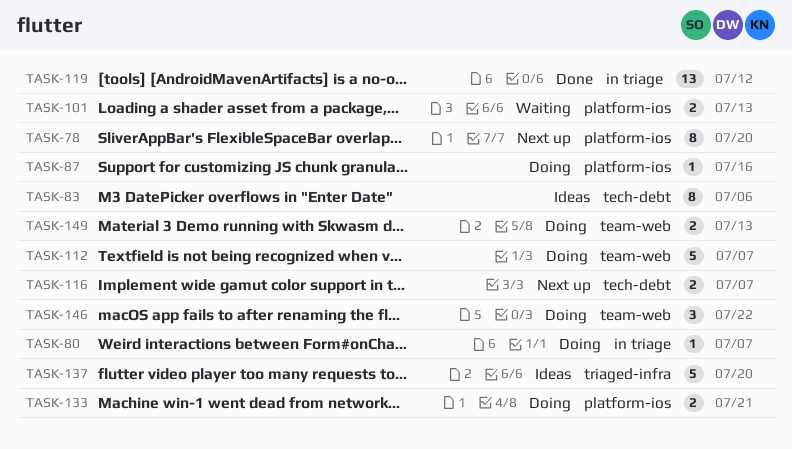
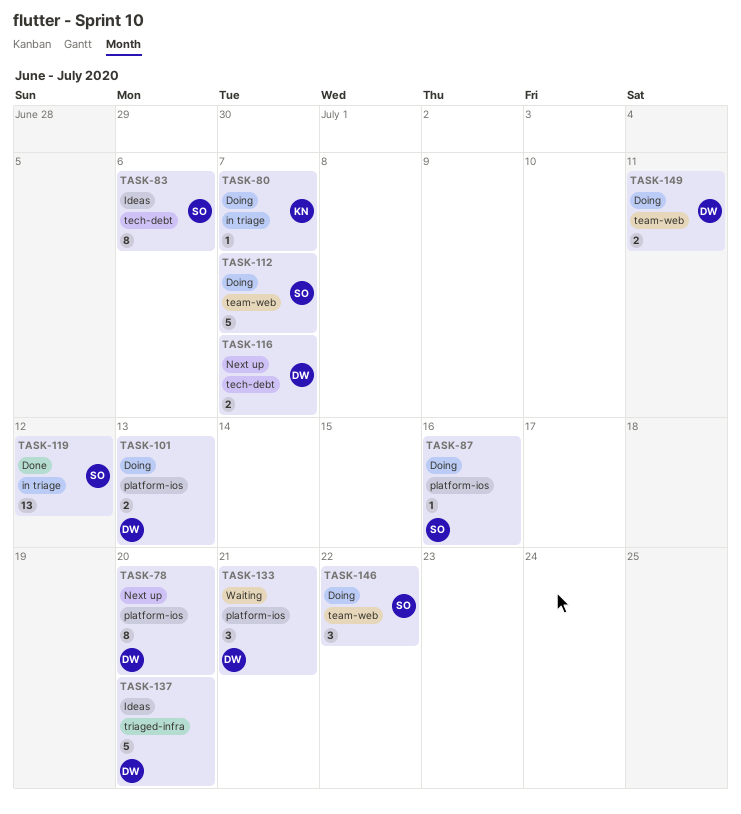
TASK-101, status: Waiting -> Doing
TASK-133, status: Doing -> Waiting
TASK-133, estimate: 2 -> 3
TASK-149, due: Jul 13 -> Jul 11

